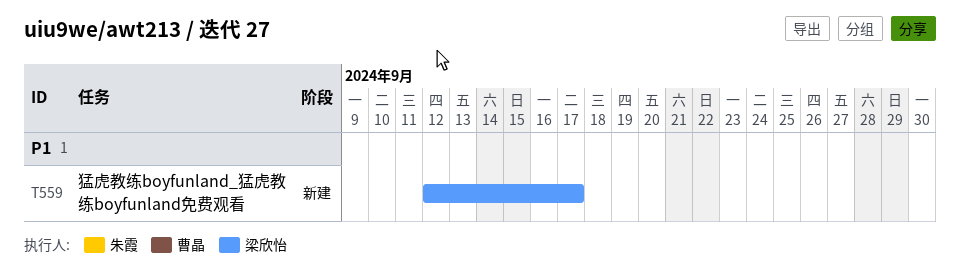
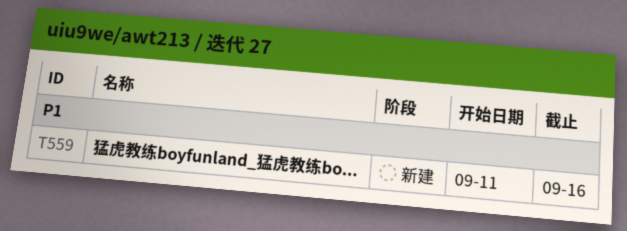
T559, start: Sep 12 -> Sep 11
T559, due: Sep 17 -> Sep 16

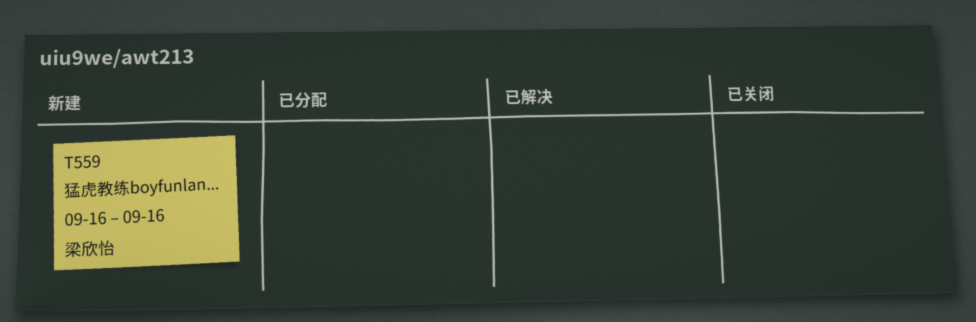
T559, start: Sep 11 -> Sep 16

